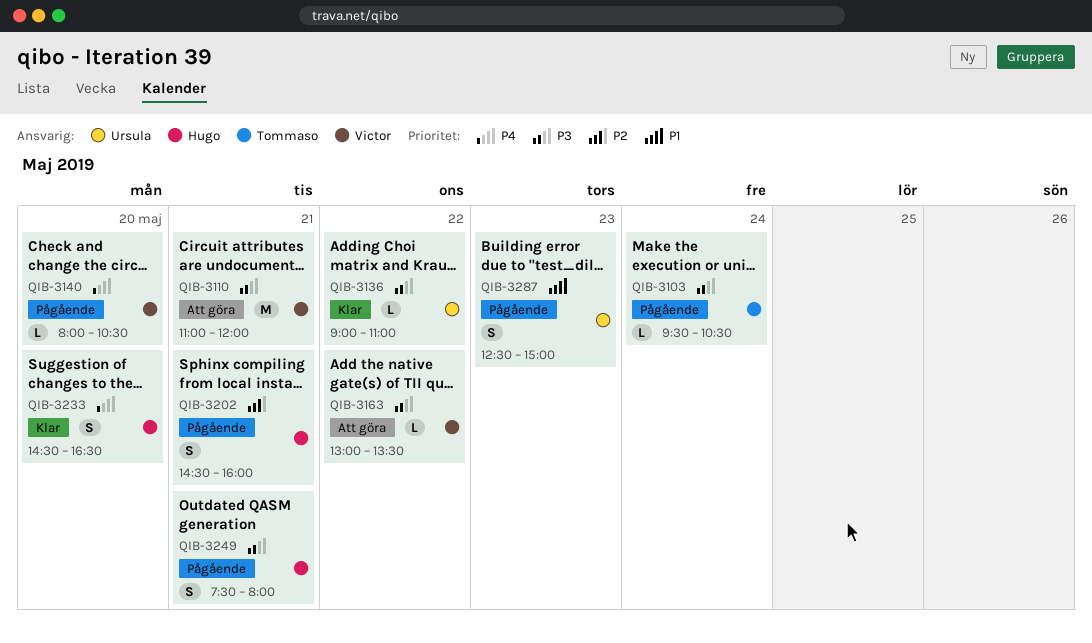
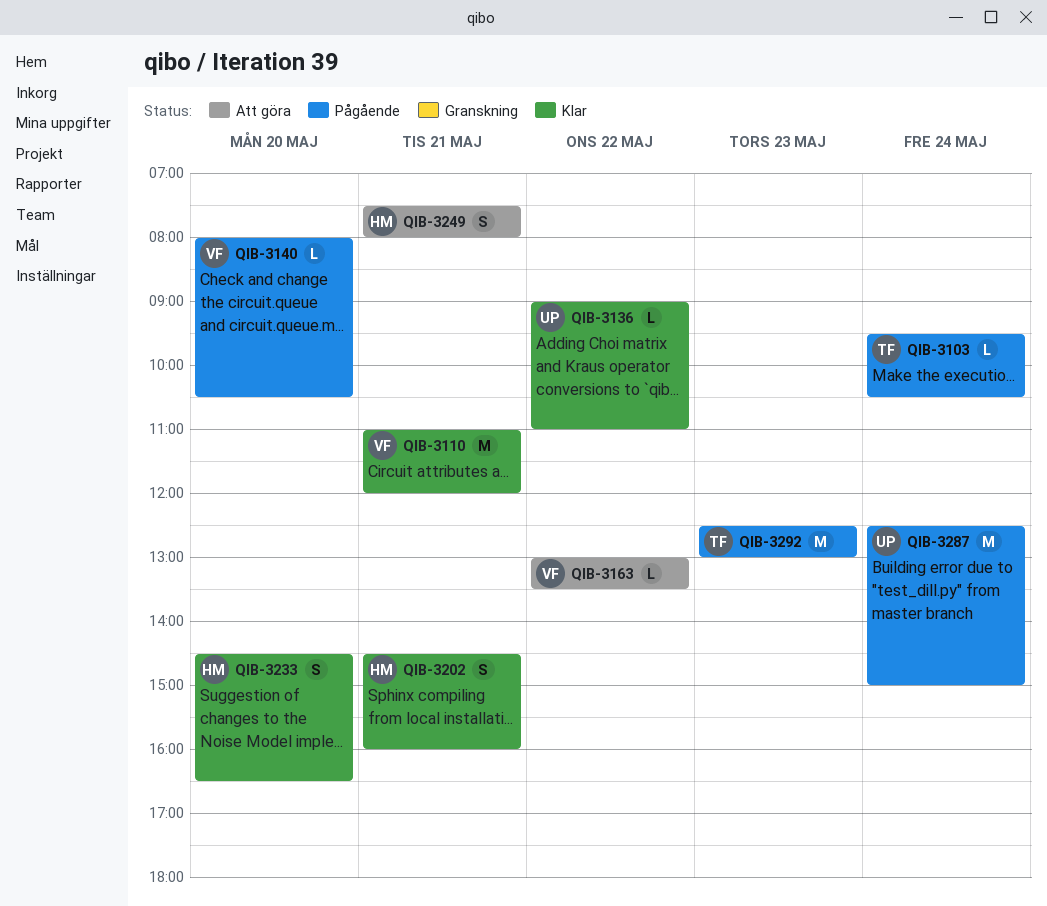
QIB-3110, status: Att göra -> Klar
QIB-3202, status: Pågående -> Klar
QIB-3249, status: Pågående -> Att göra
QIB-3287, estimate: S -> M
QIB-3287, day: May 23 -> May 24
QIB-3292: none -> present

